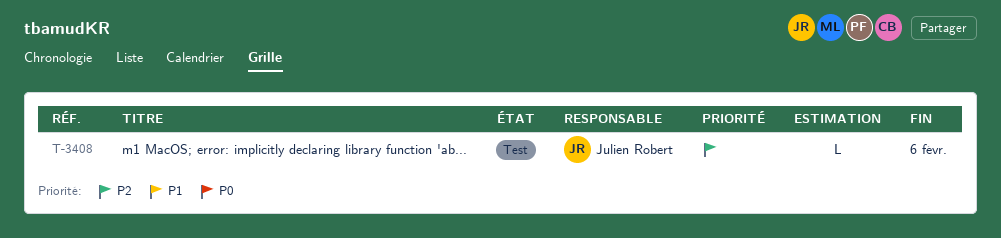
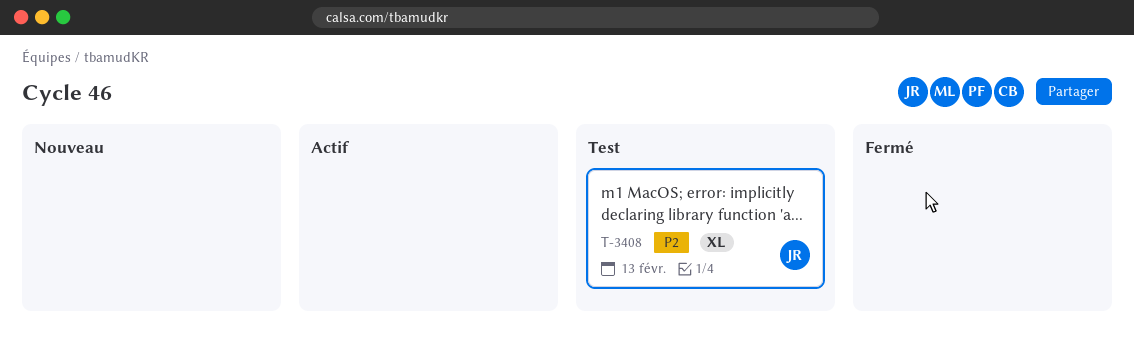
T-3408, estimate: L -> XL
T-3408, due: Feb 6 -> Feb 13

